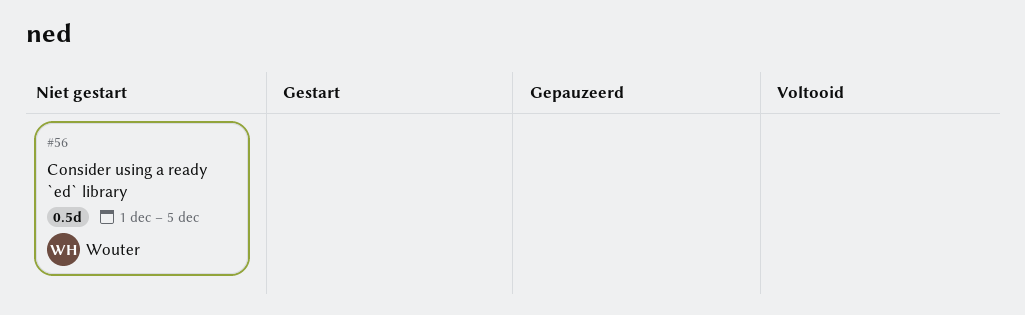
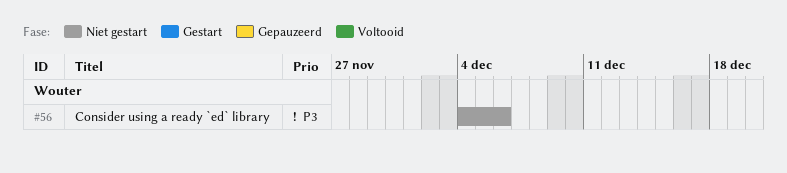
#56, start: Dec 1 -> Dec 4
#56, due: Dec 5 -> Dec 6

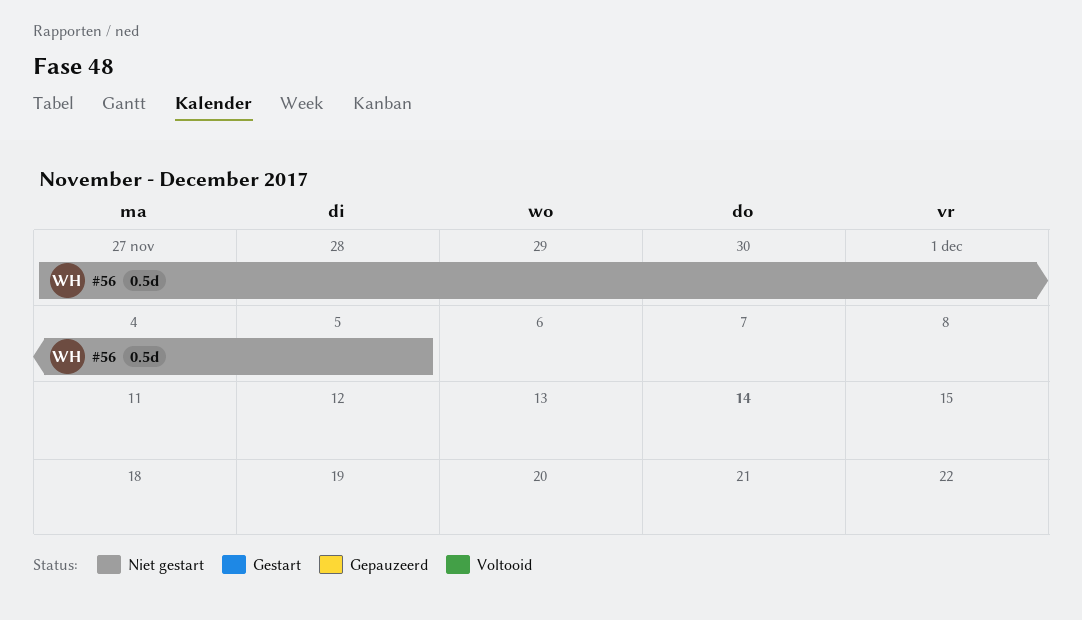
#56, start: Dec 4 -> Nov 27
#56, due: Dec 6 -> Dec 5

